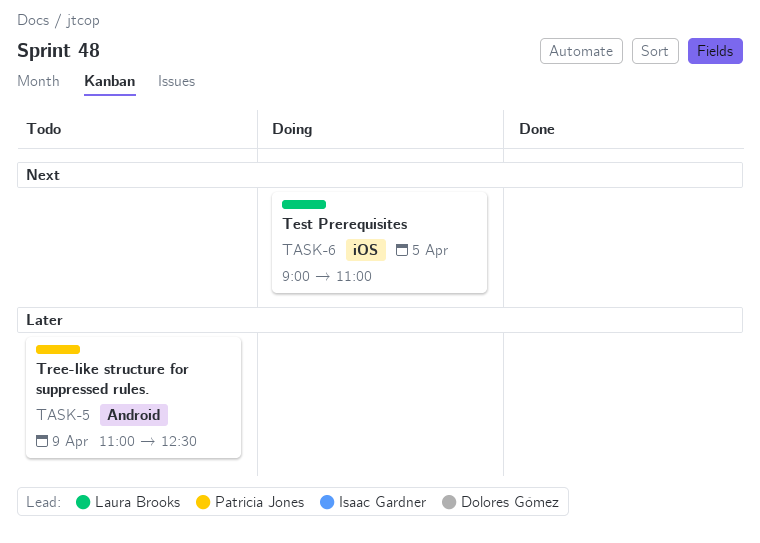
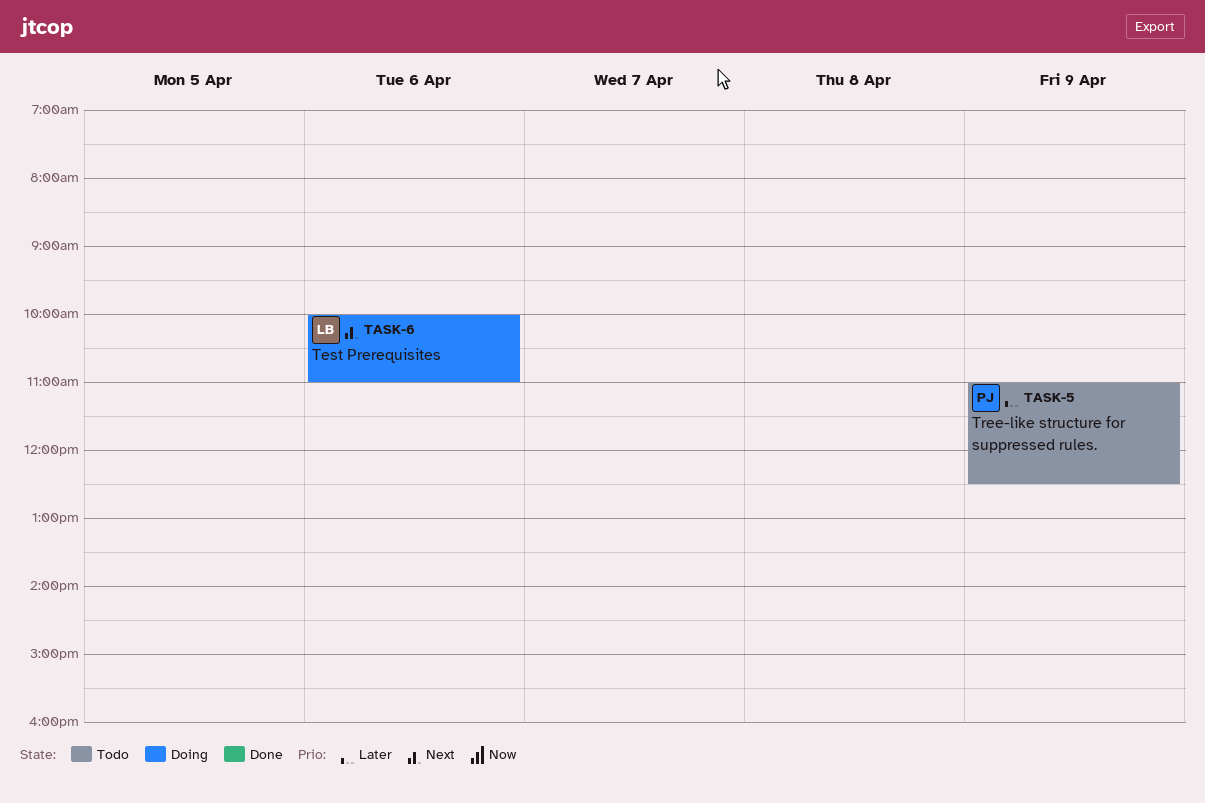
TASK-6, day: Apr 5 -> Apr 6
TASK-6, begins: 09:00 -> 10:00

